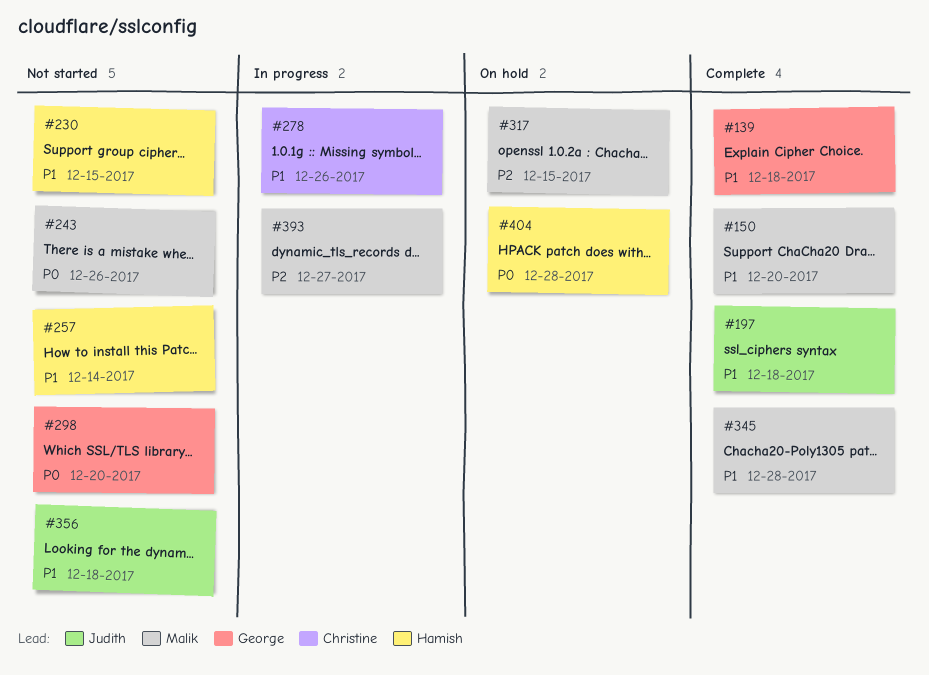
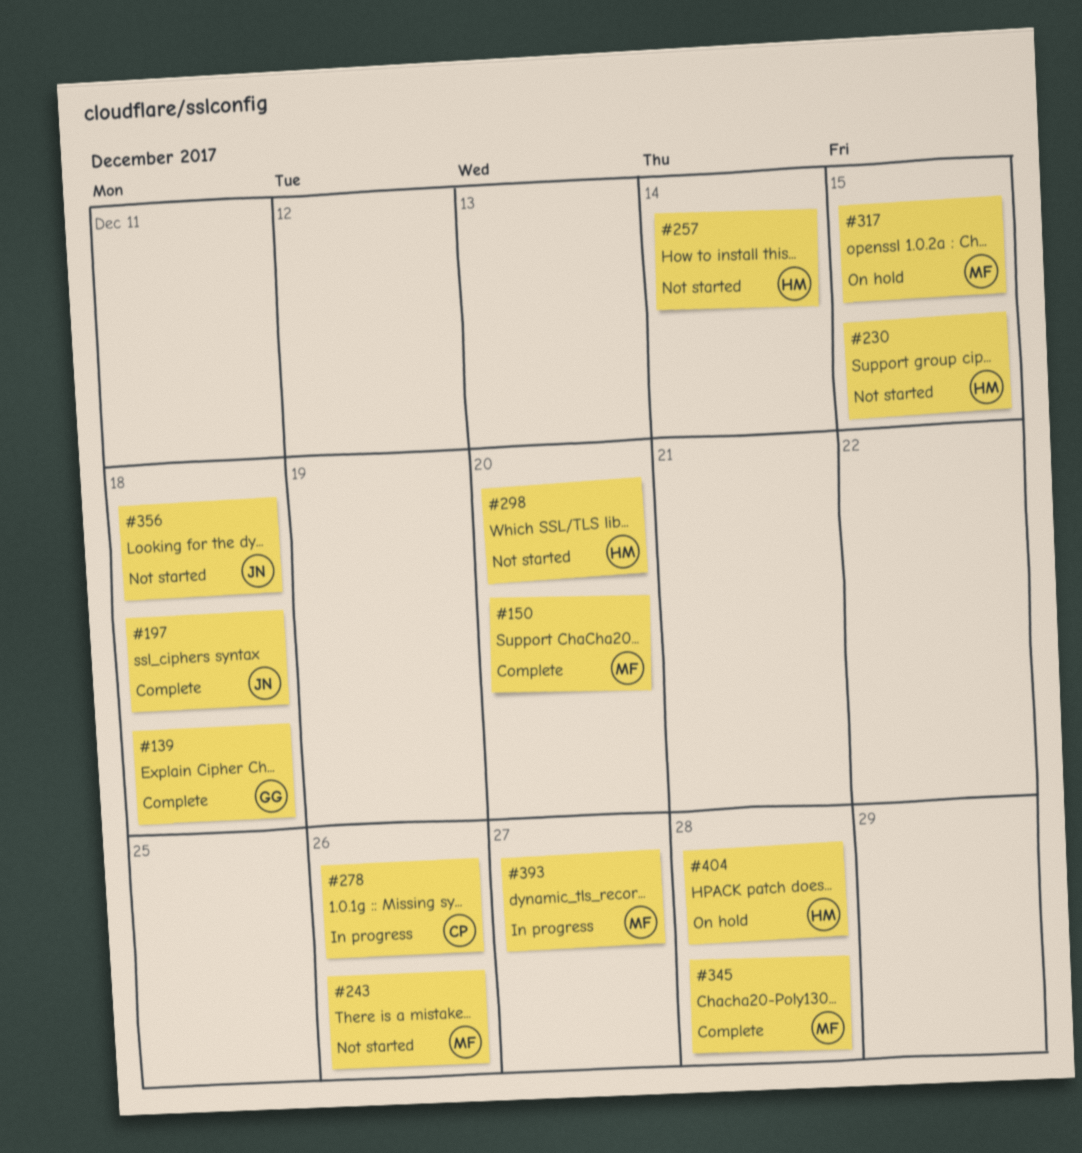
#298, owner: George -> Hamish

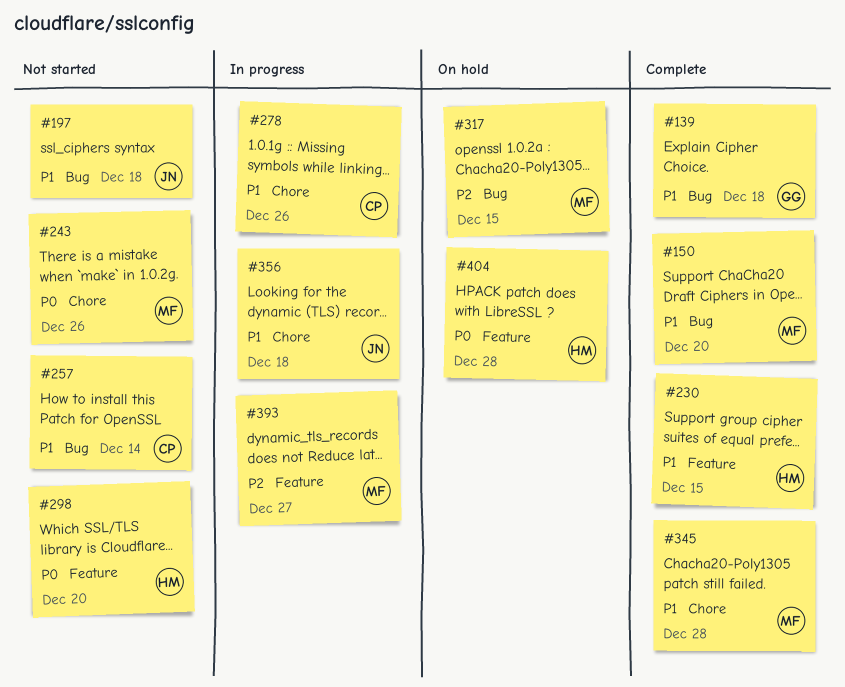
#197, status: Complete -> Not started
#230, status: Not started -> Complete
#257, owner: HM -> CP
#356, status: Not started -> In progress

